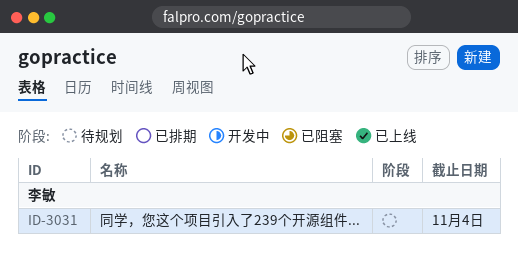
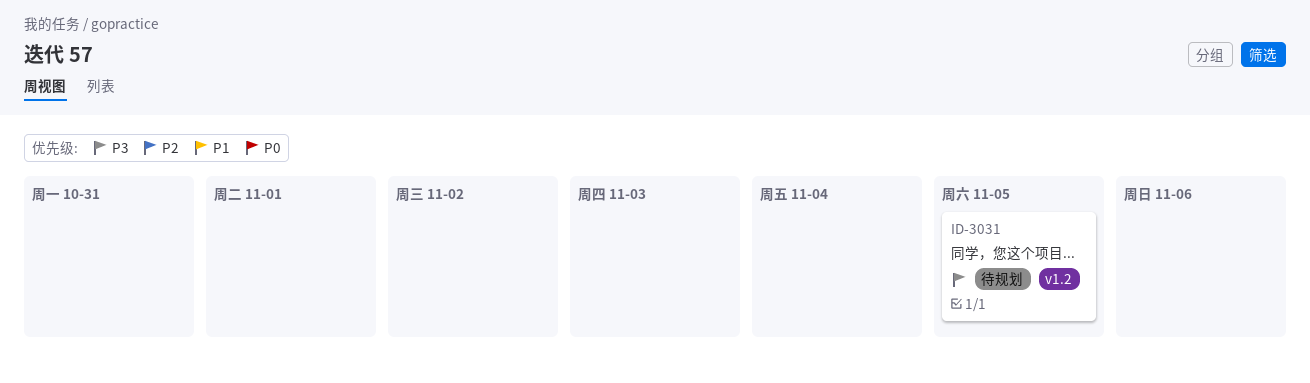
ID-3031, due: Nov 4 -> Nov 5

